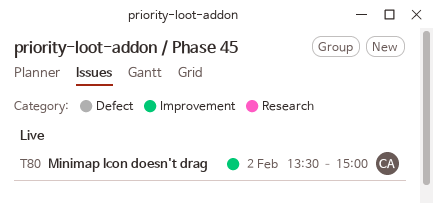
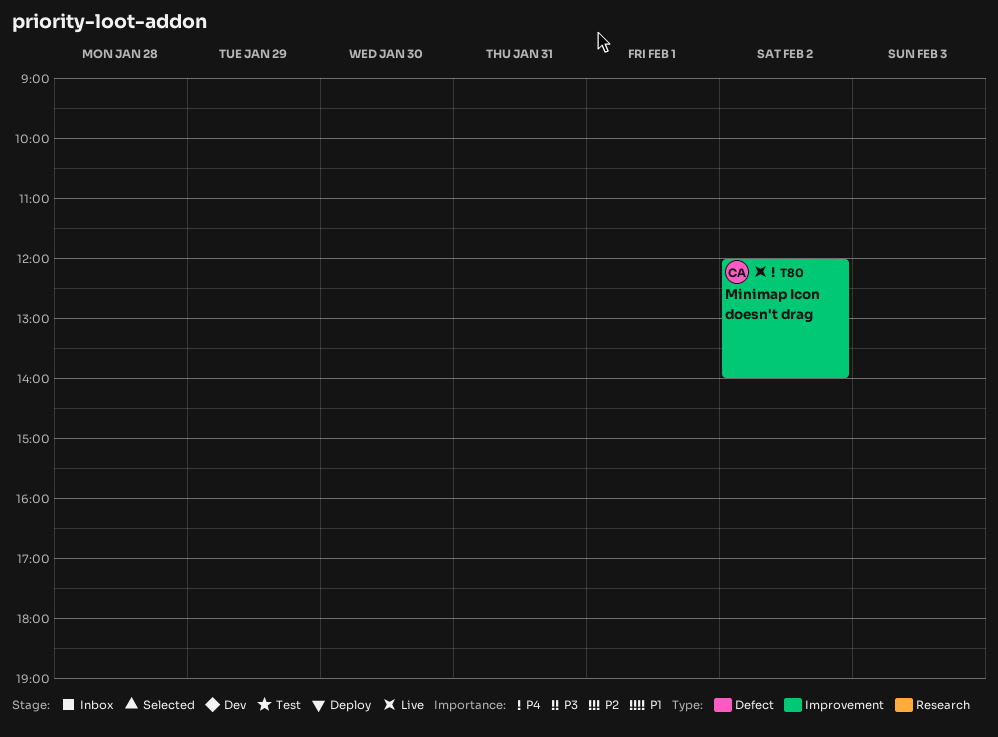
T80, begins: 13:30 -> 12:00
T80, ends: 15:00 -> 14:00

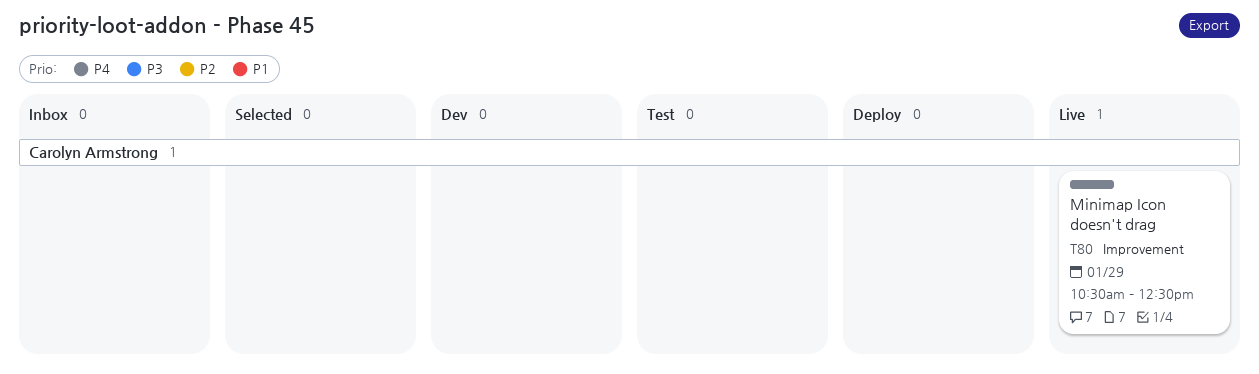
T80, day: Feb 2 -> Jan 29
T80, begins: 12:00 -> 10:30
T80, ends: 14:00 -> 12:30

